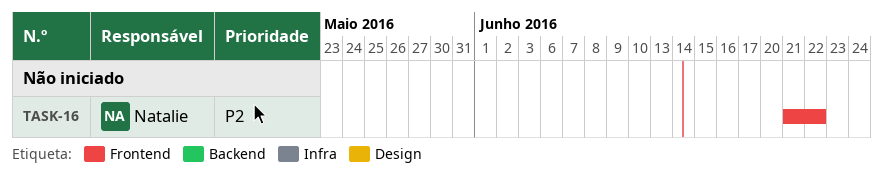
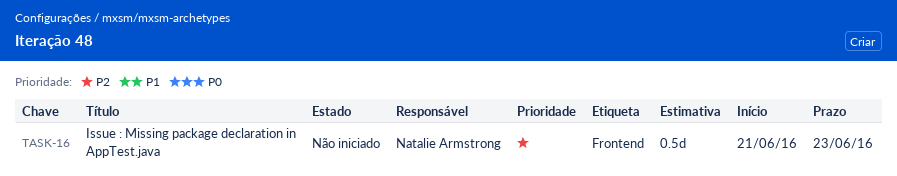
TASK-16, due: Jun 22 -> Jun 23

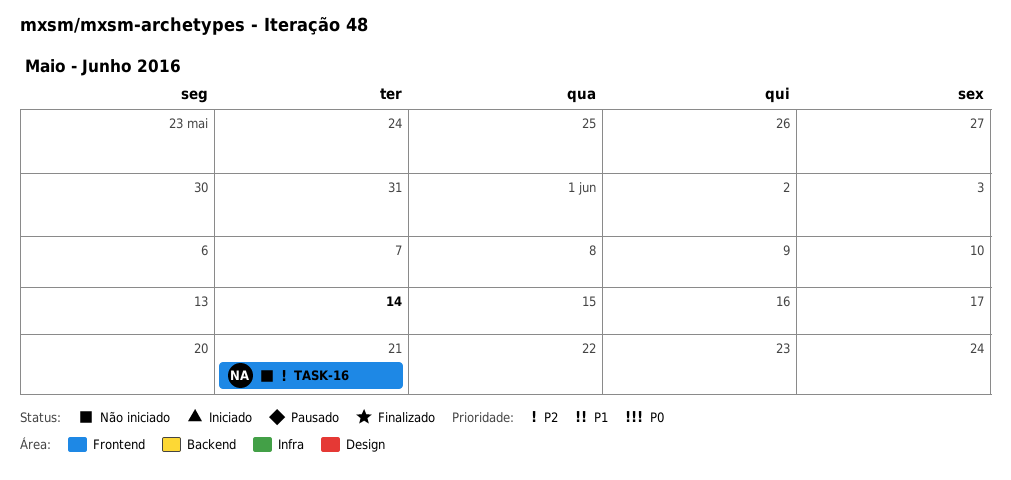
TASK-16, due: Jun 23 -> Jun 21

